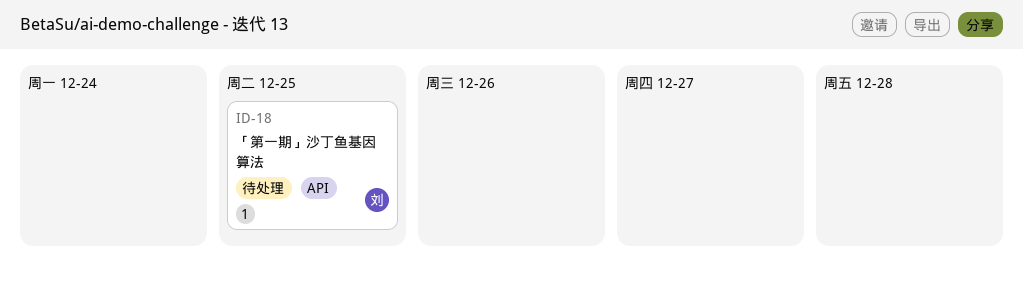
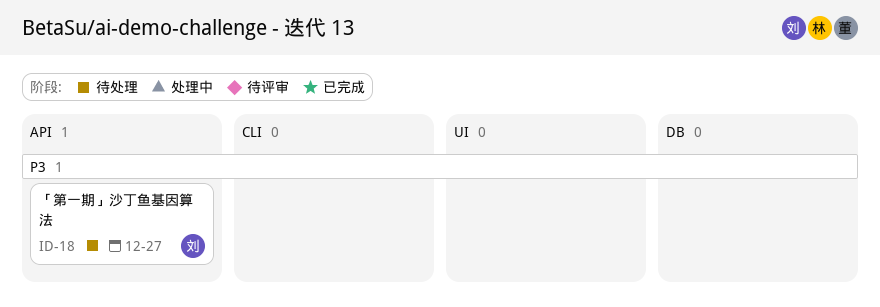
ID-18, due: Dec 25 -> Dec 27

